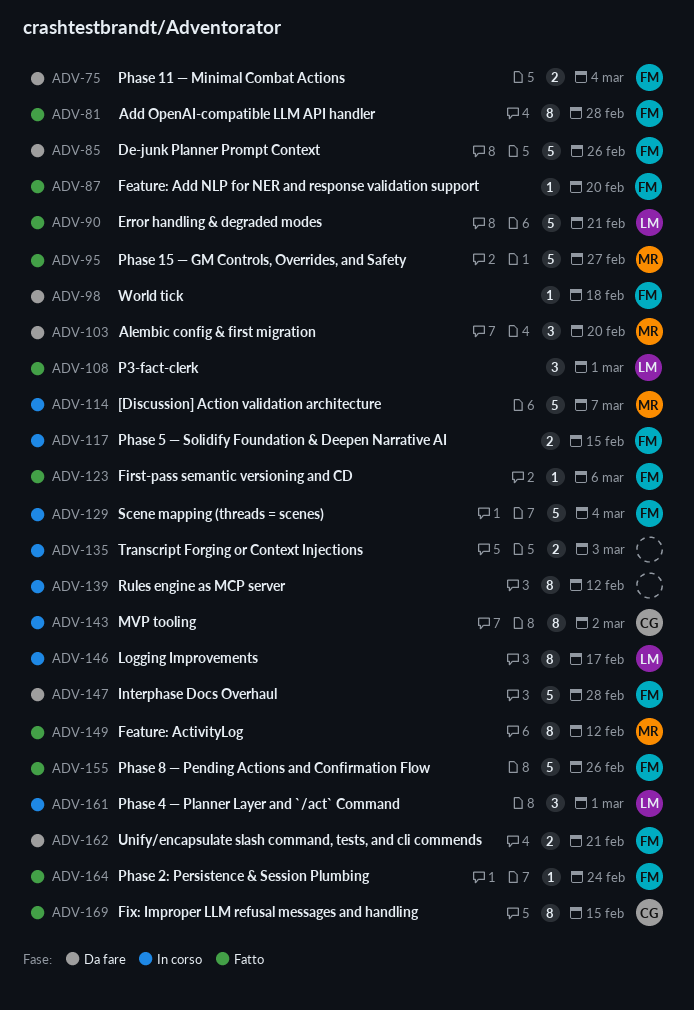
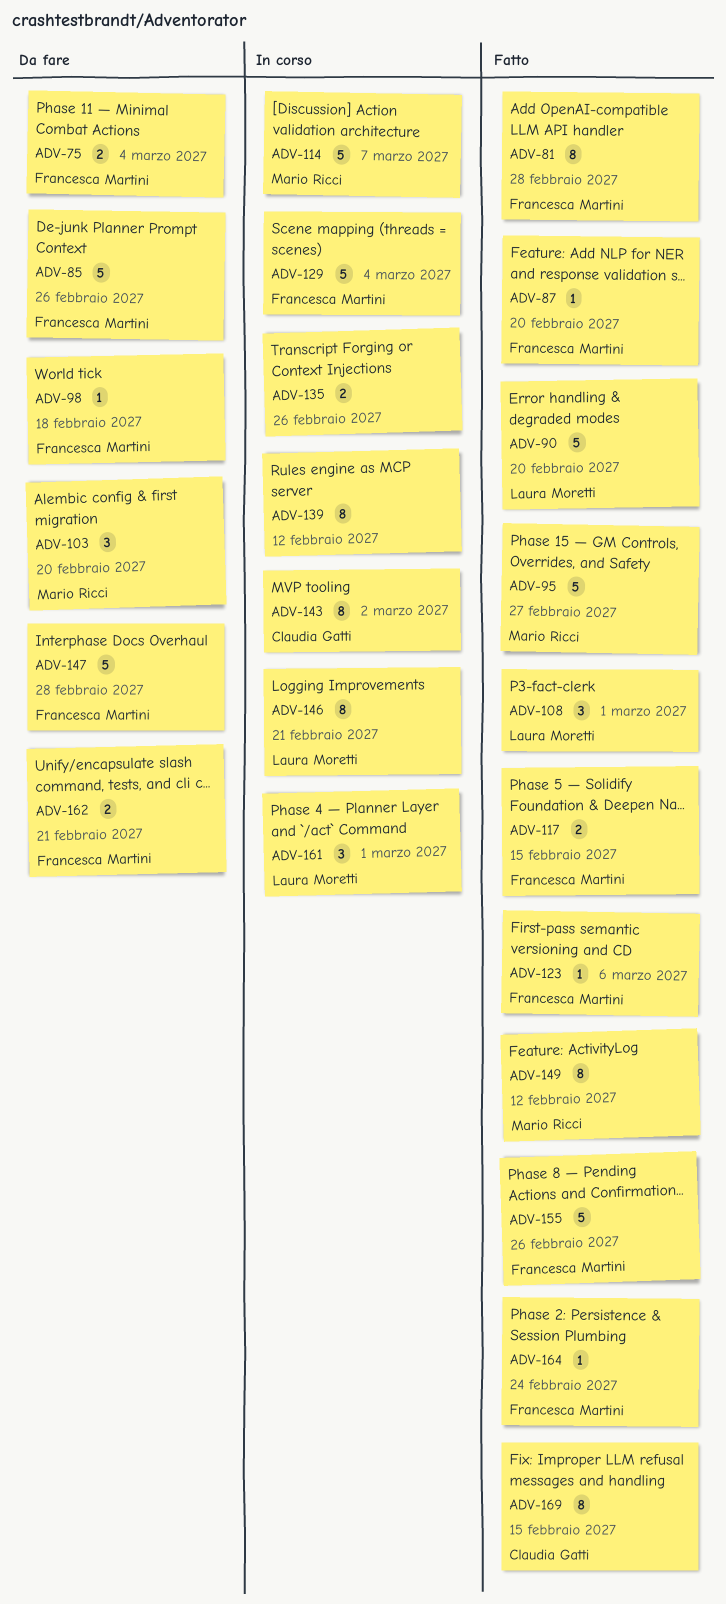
ADV-90, due: Feb 21 -> Feb 20
ADV-117, status: In corso -> Fatto
ADV-135, due: Mar 3 -> Feb 26
ADV-146, due: Feb 17 -> Feb 21

